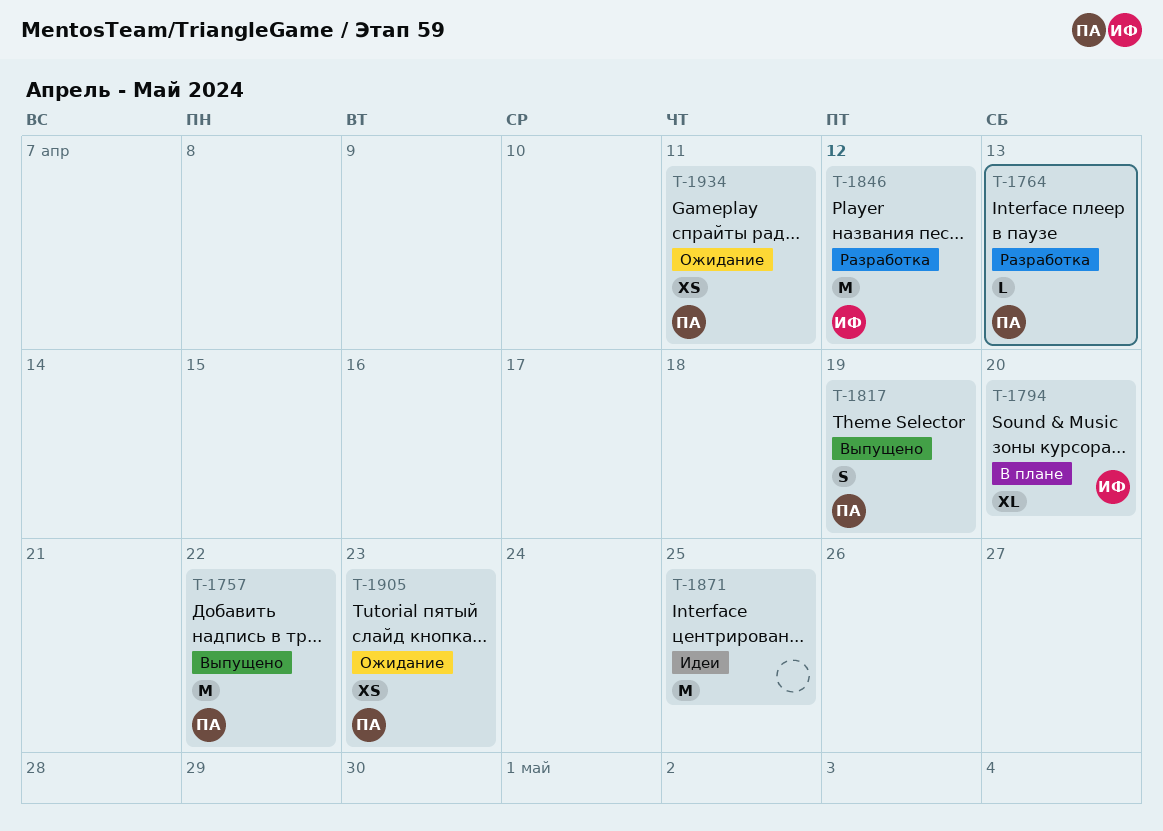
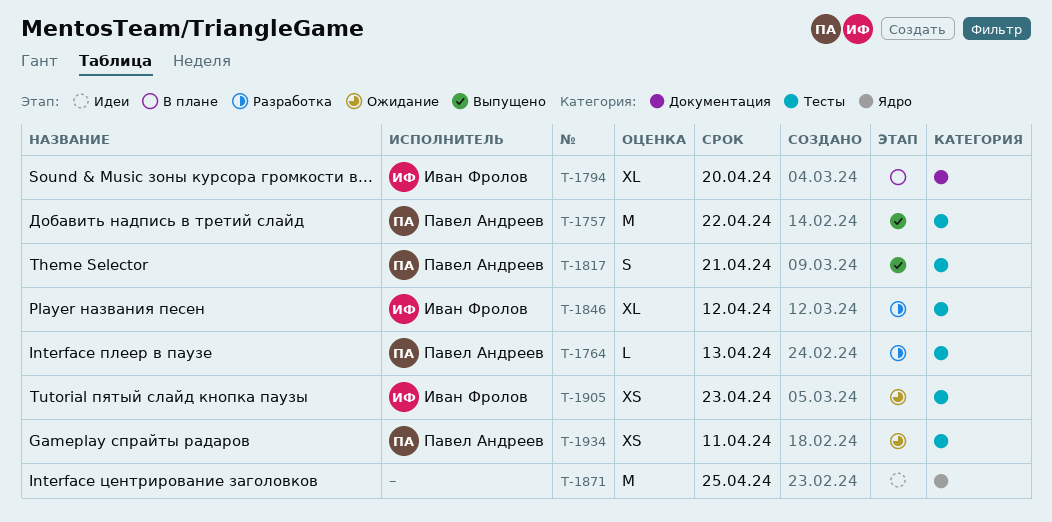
T-1817, due: Apr 19 -> Apr 21
T-1846, estimate: M -> XL
T-1905, owner: Павел Андреев -> Иван Фролов

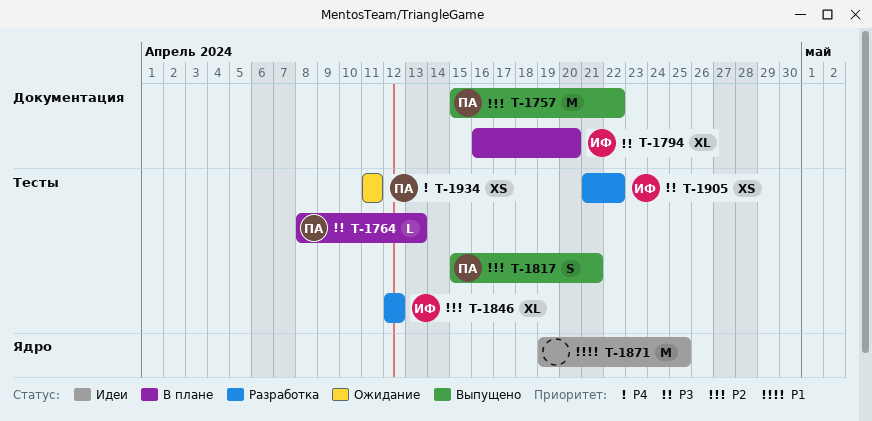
T-1757, label: Тесты -> Документация
T-1764, status: Разработка -> В плане
T-1905, status: Ожидание -> Разработка
T-1905, due: Apr 23 -> Apr 22

